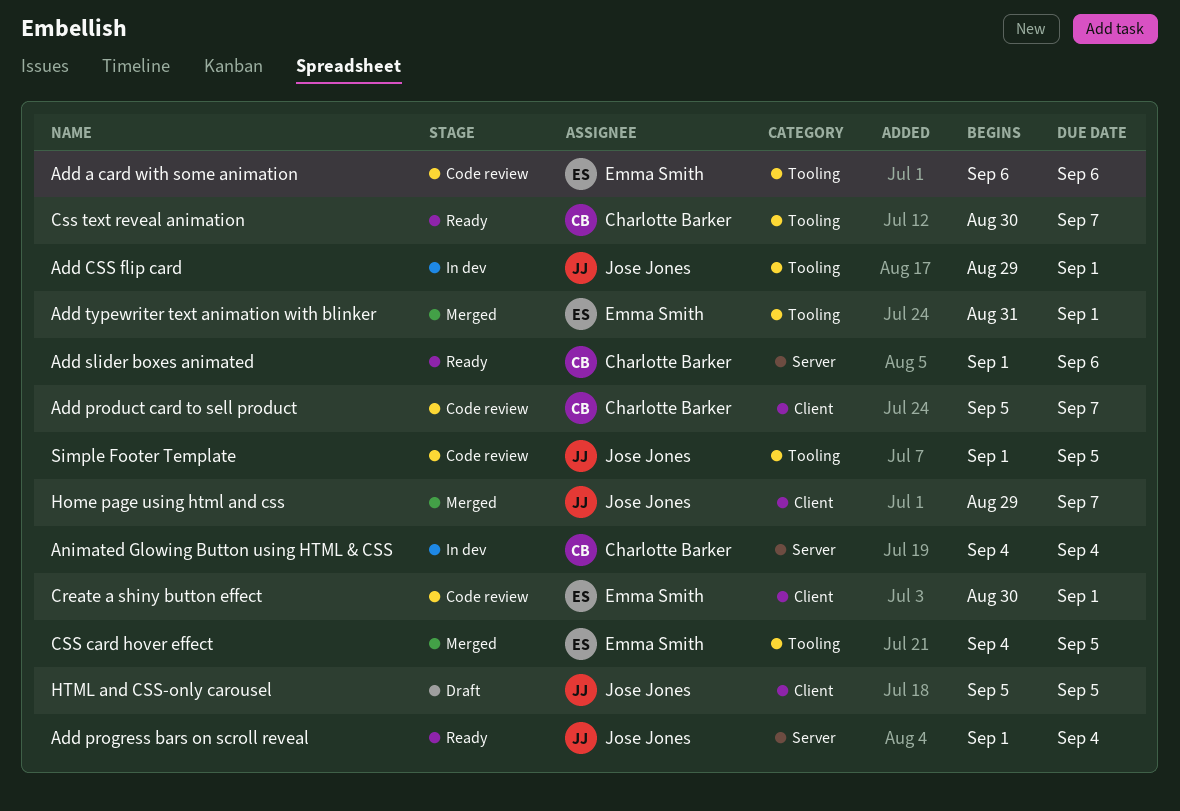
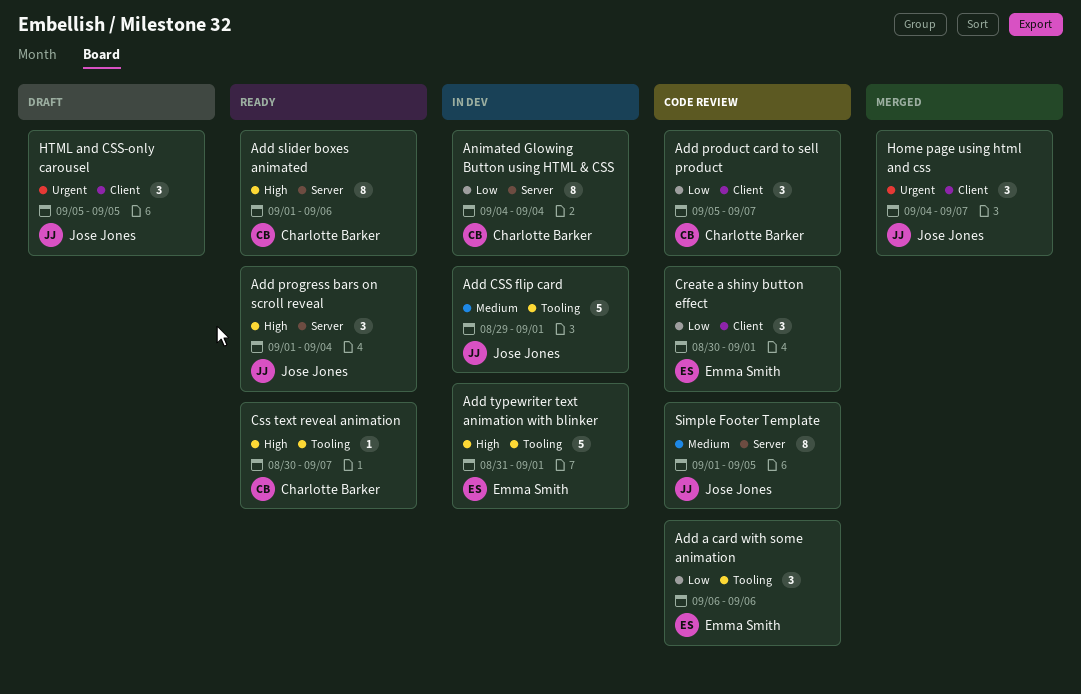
Add typewriter text animation with blinker, status: Merged -> In dev
CSS card hover effect: present -> none
Home page using html and css, start: Aug 29 -> Sep 4
Simple Footer Template, label: Tooling -> Server

